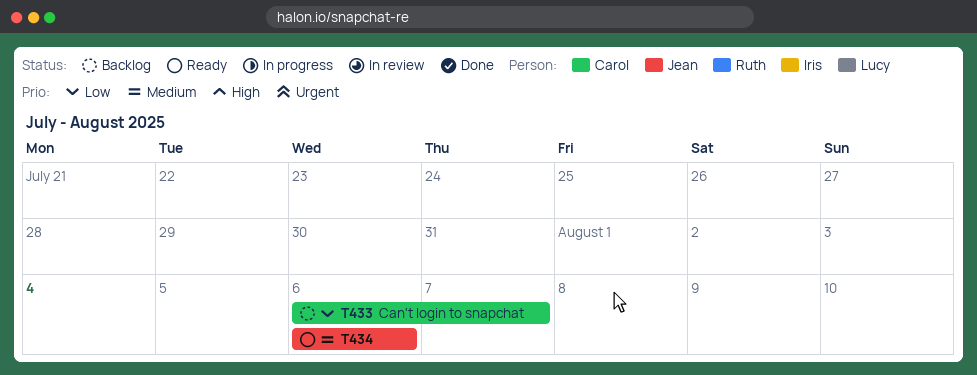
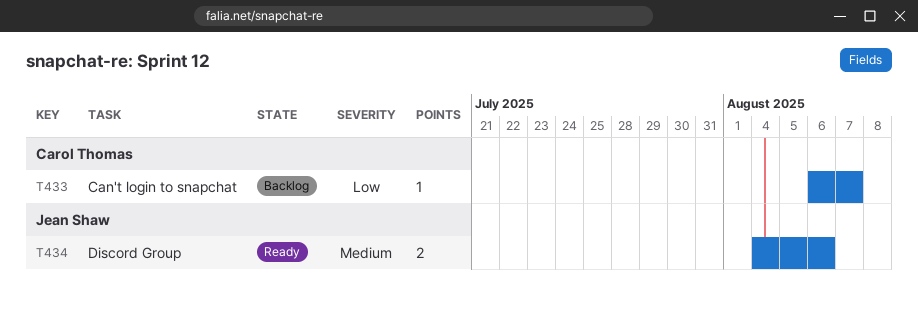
T434, start: Aug 6 -> Aug 4

